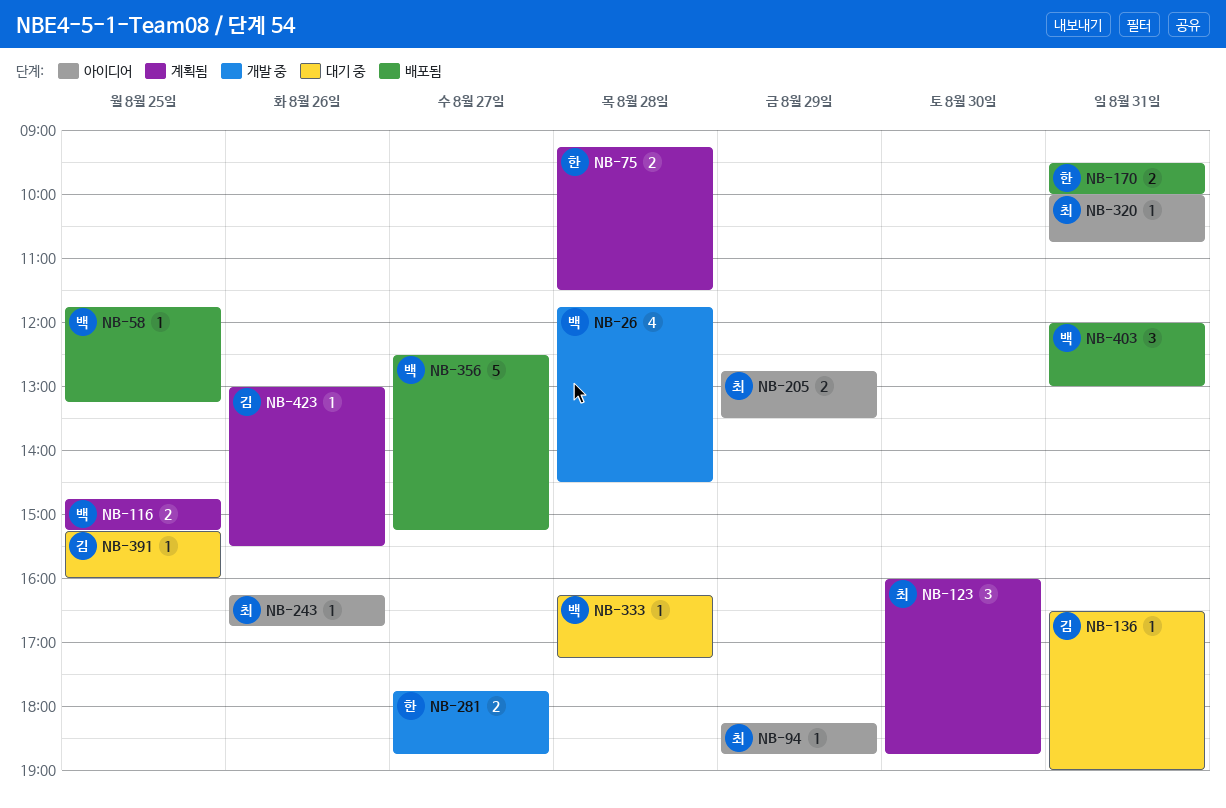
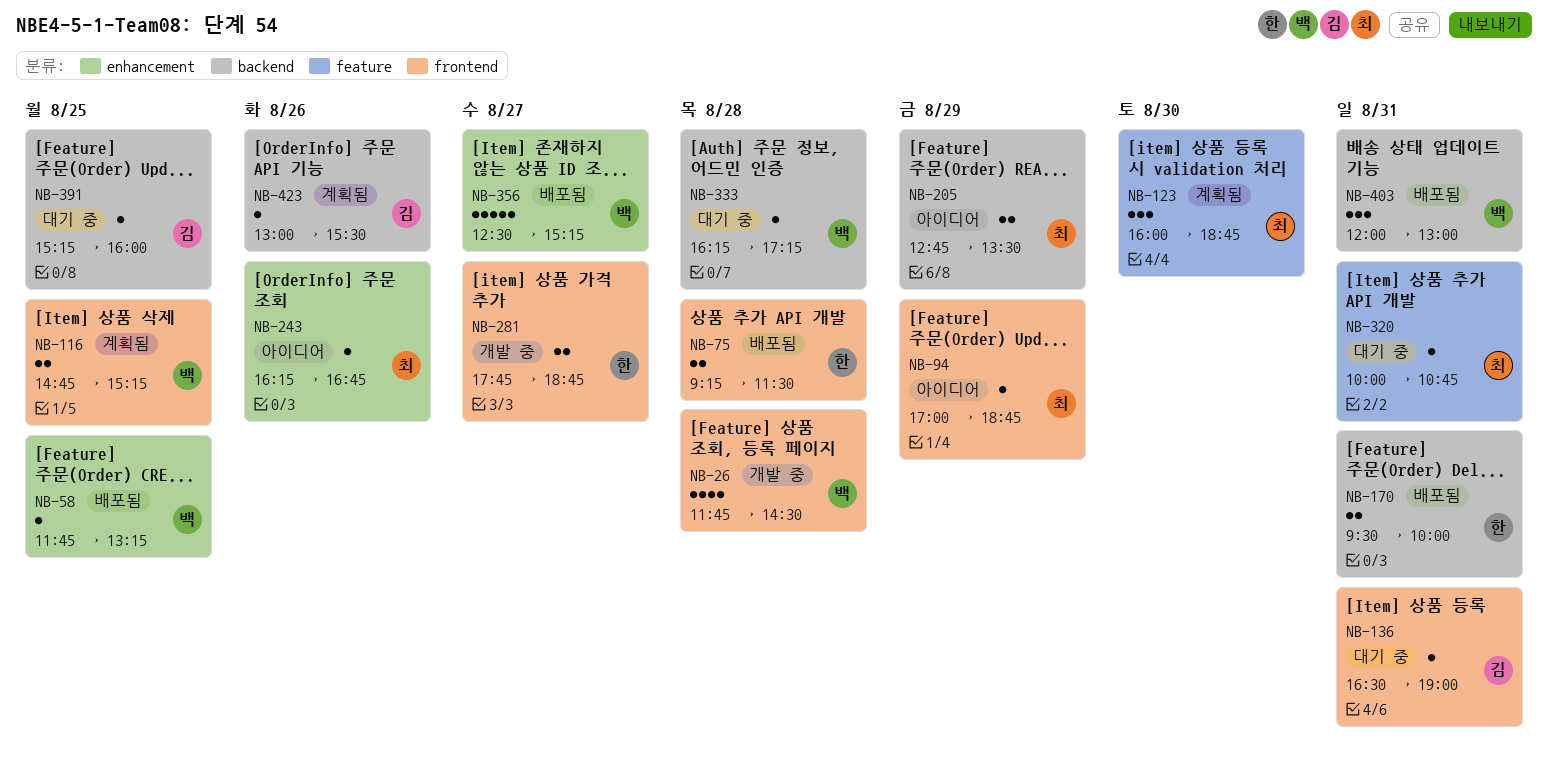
NB-75, status: 계획됨 -> 배포됨
NB-94, begins: 18:15 -> 17:00
NB-320, status: 아이디어 -> 대기 중

